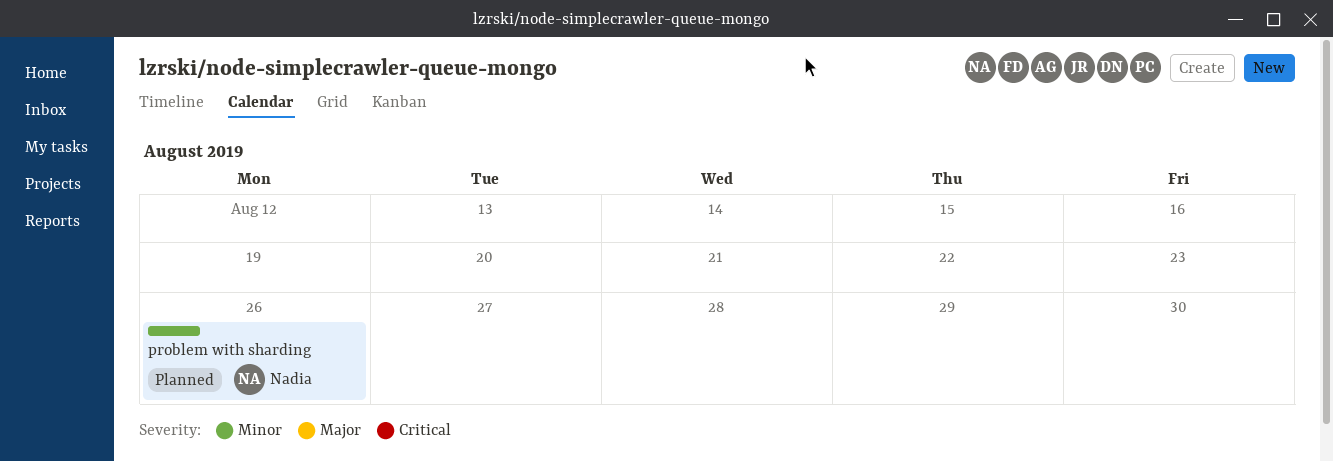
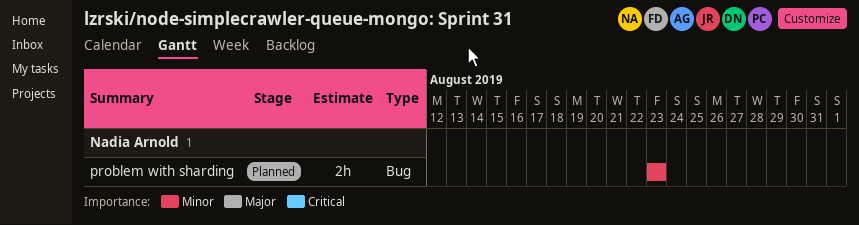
problem with sharding, due: Aug 26 -> Aug 23

